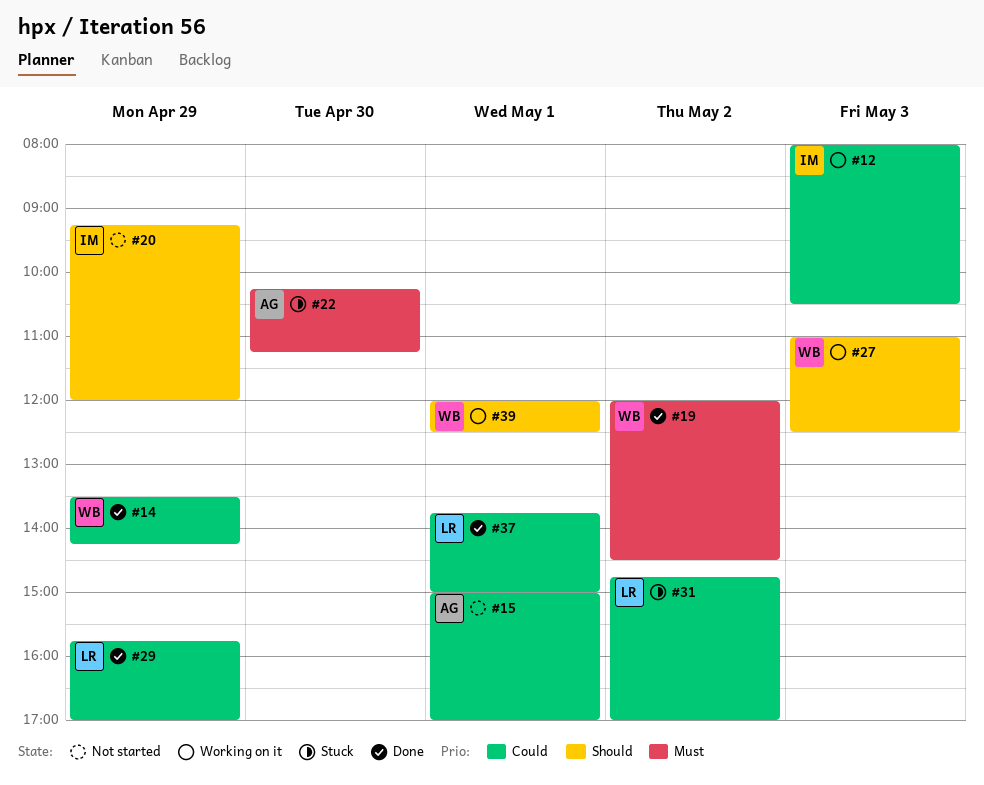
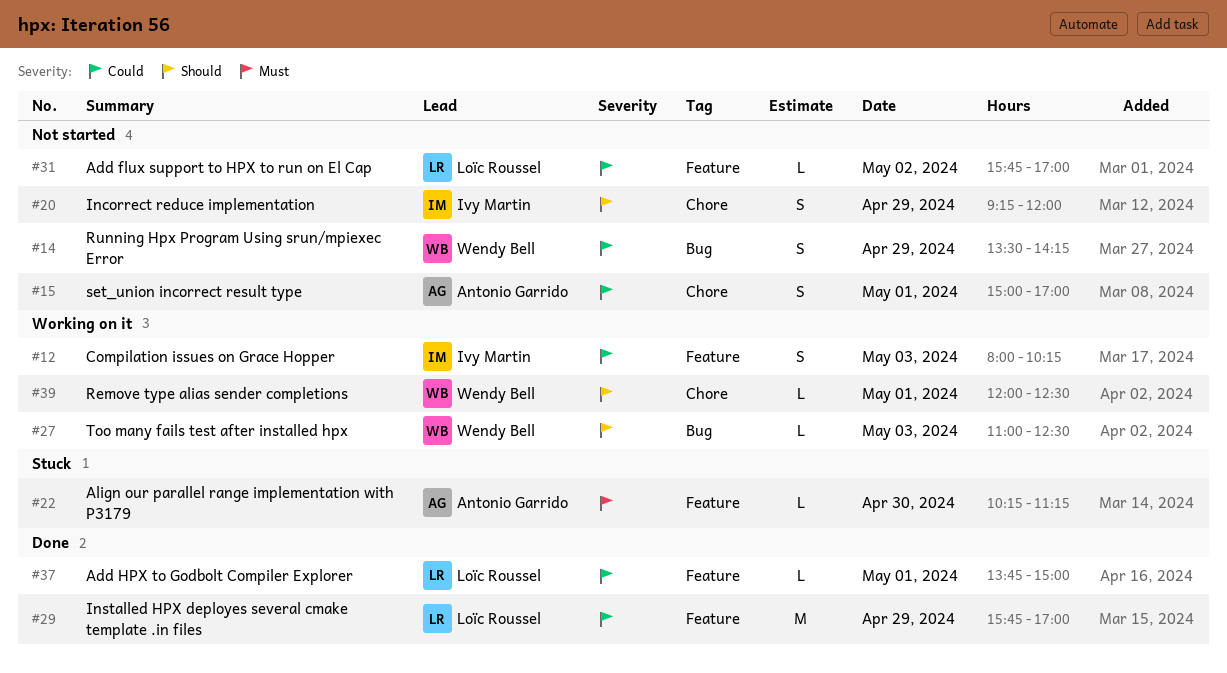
#12, ends: 10:30 -> 10:15
#14, status: Done -> Not started
#19: present -> none
#31, status: Stuck -> Not started
#31, begins: 14:45 -> 15:45

